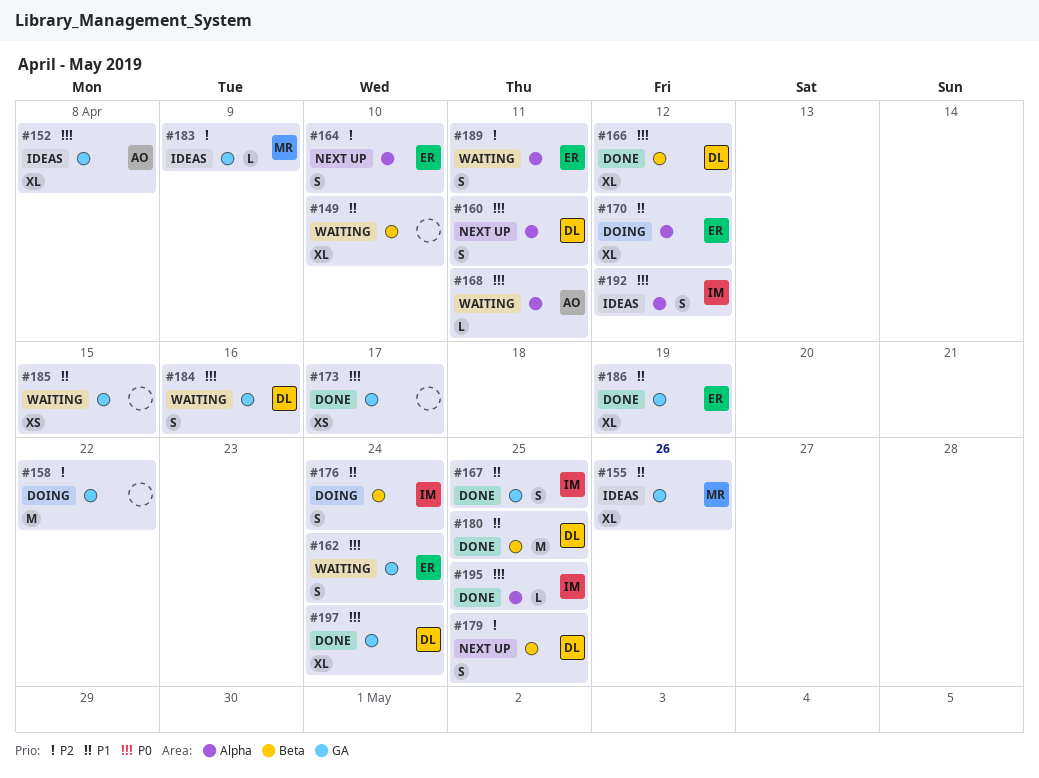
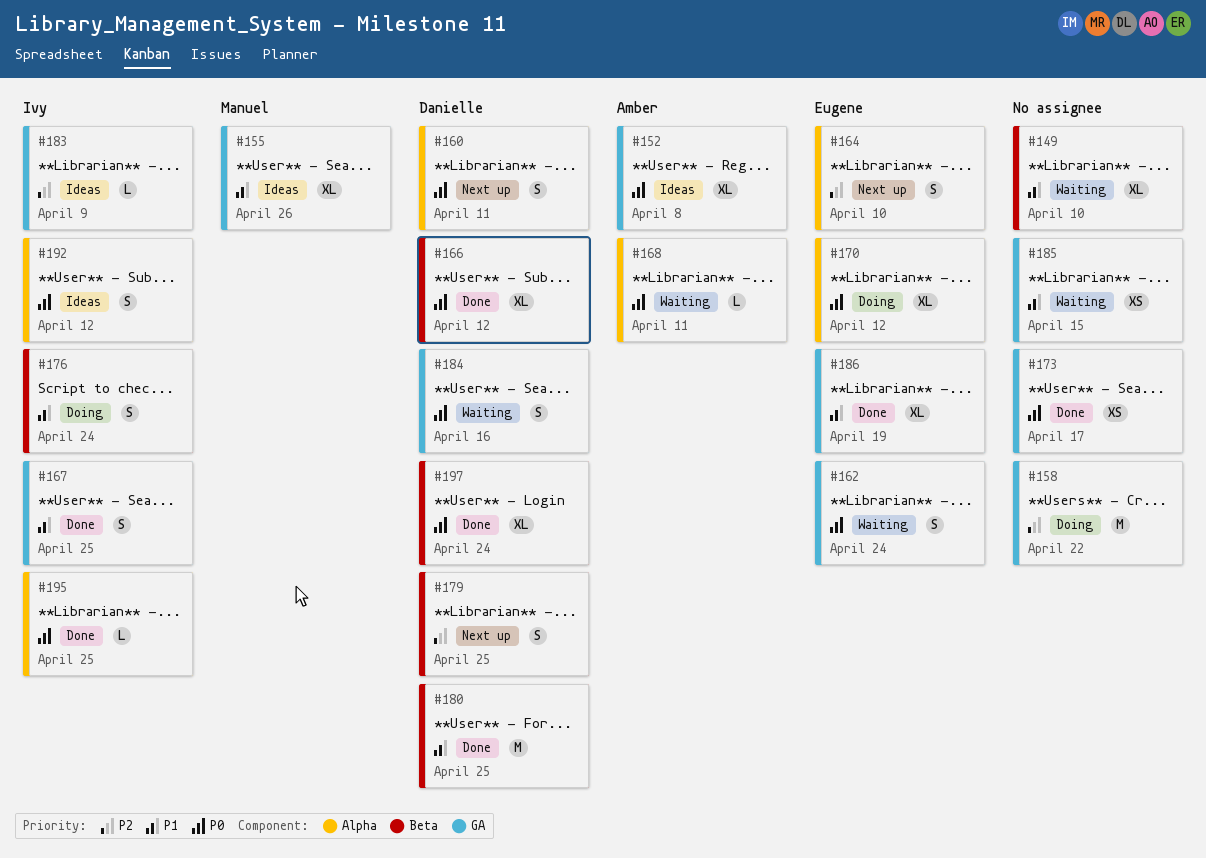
#170, priority: P1 -> P0
#183, owner: Manuel -> Ivy
#189: present -> none
#197, label: GA -> Beta

